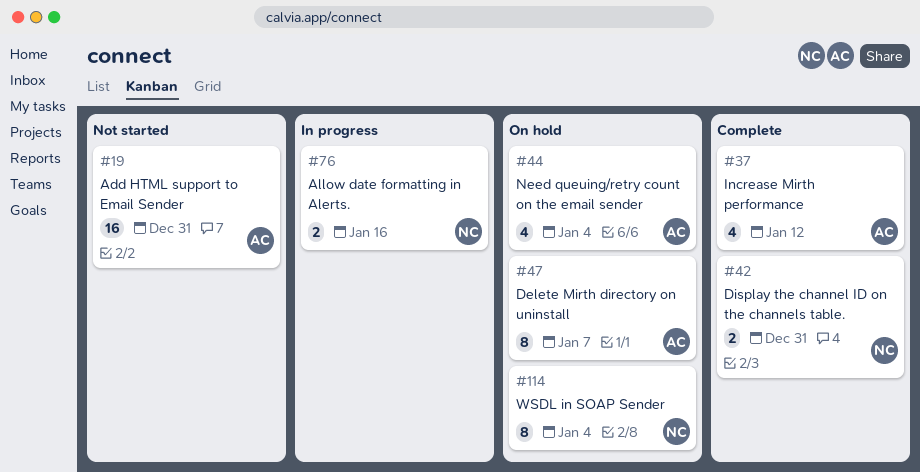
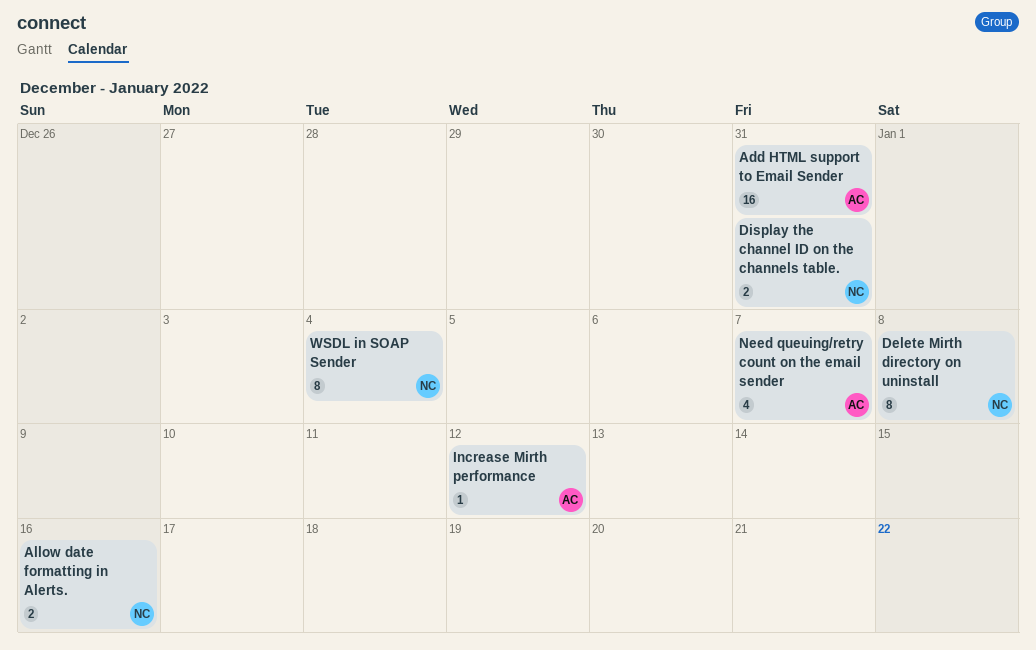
Delete Mirth directory on uninstall, owner: AC -> NC
Delete Mirth directory on uninstall, due: Jan 7 -> Jan 8
Increase Mirth performance, estimate: 4 -> 1
Need queuing/retry count on the email sender, due: Jan 4 -> Jan 7

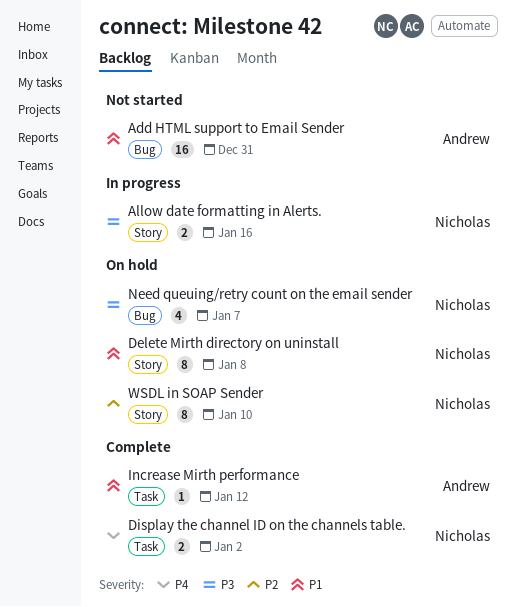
Display the channel ID on the channels table., due: Dec 31 -> Jan 2
Need queuing/retry count on the email sender, owner: Andrew -> Nicholas
WSDL in SOAP Sender, due: Jan 4 -> Jan 10

